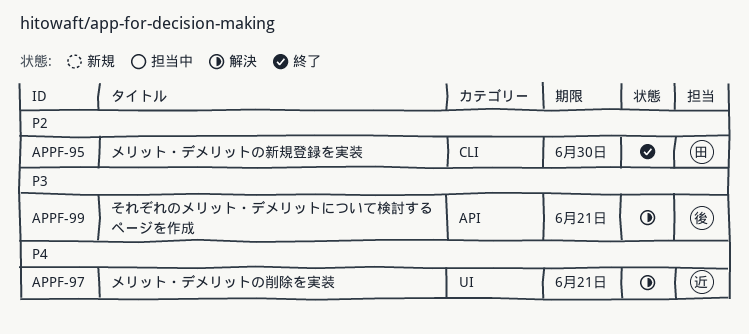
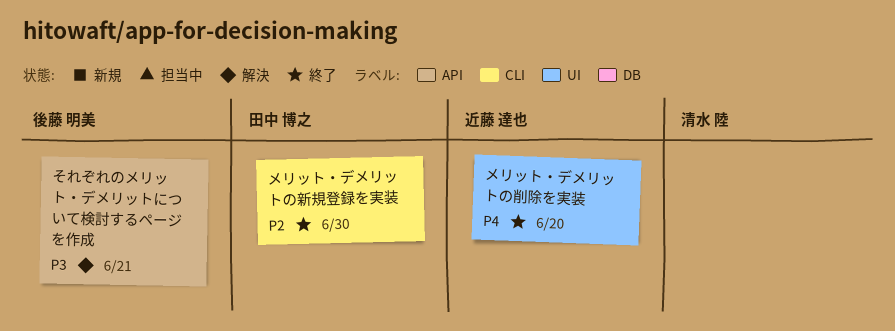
メリット・デメリットの削除を実装, status: 解決 -> 終了
メリット・デメリットの削除を実装, due: Jun 21 -> Jun 20

